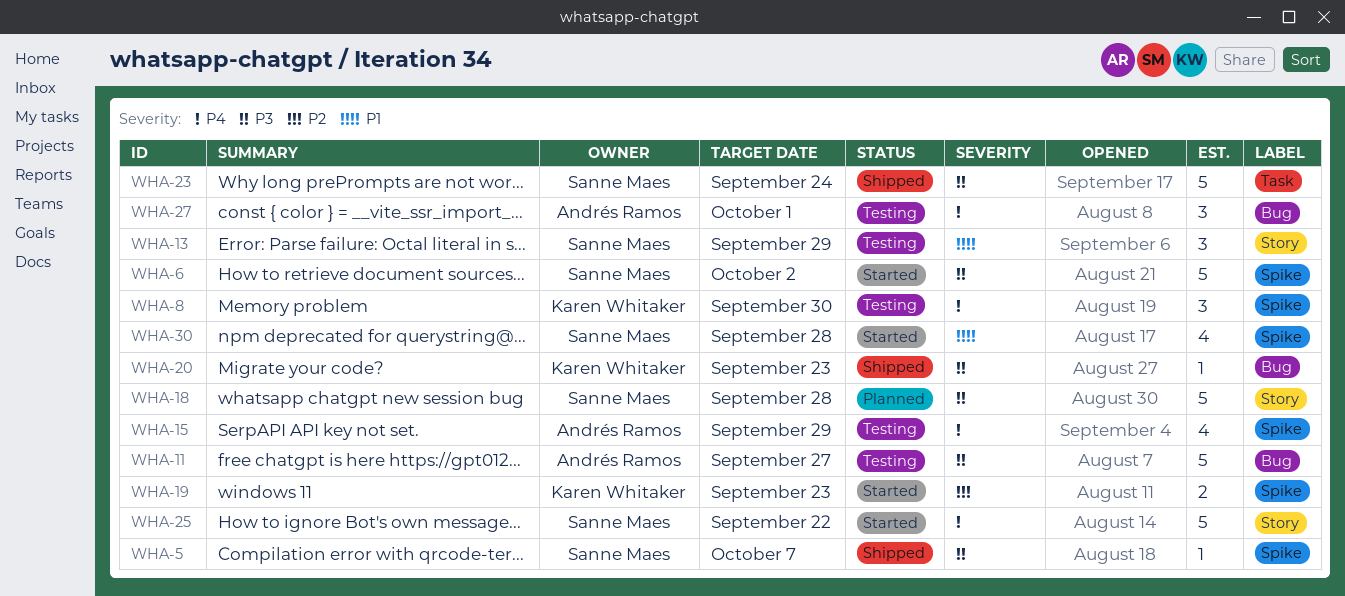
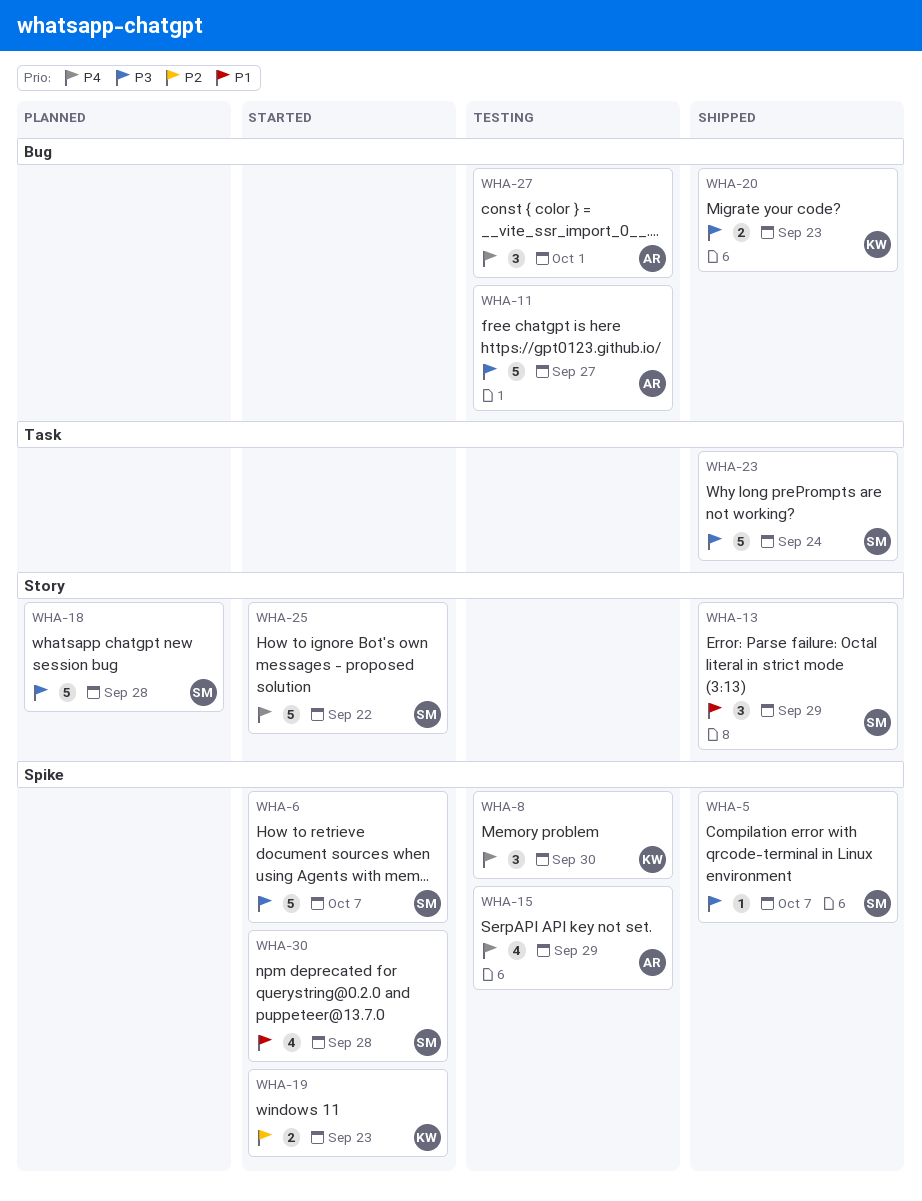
WHA-6, due: Oct 2 -> Oct 7
WHA-13, status: Testing -> Shipped
WHA-20, estimate: 1 -> 2

